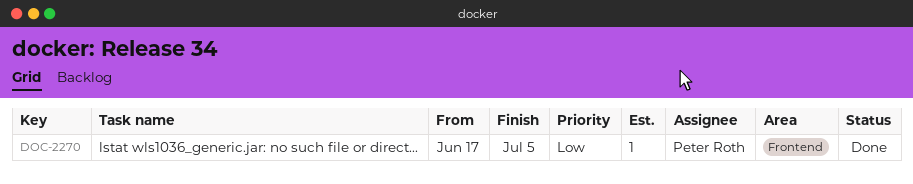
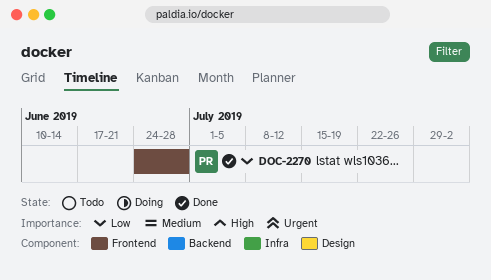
DOC-2270, start: Jun 17 -> Jun 24
DOC-2270, due: Jul 5 -> Jun 28

